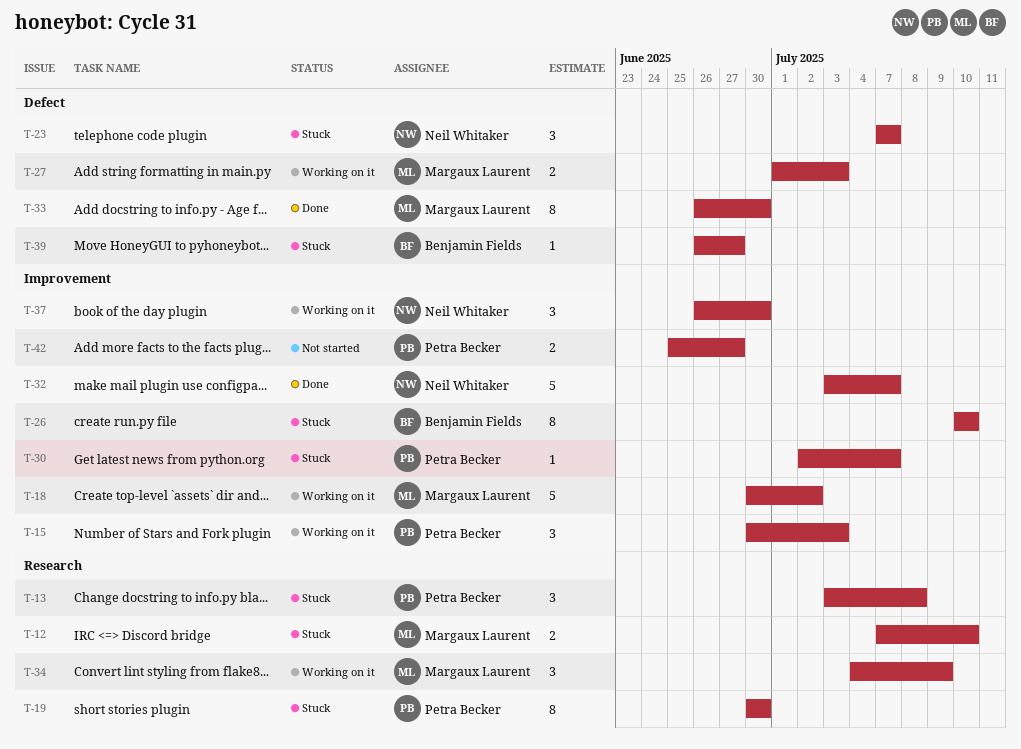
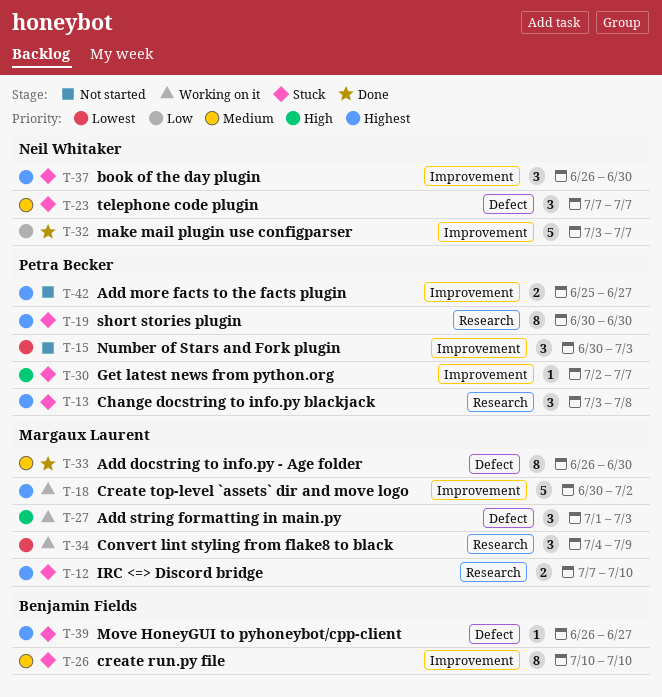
T-15, status: Working on it -> Not started
T-27, estimate: 2 -> 3
T-37, status: Working on it -> Stuck

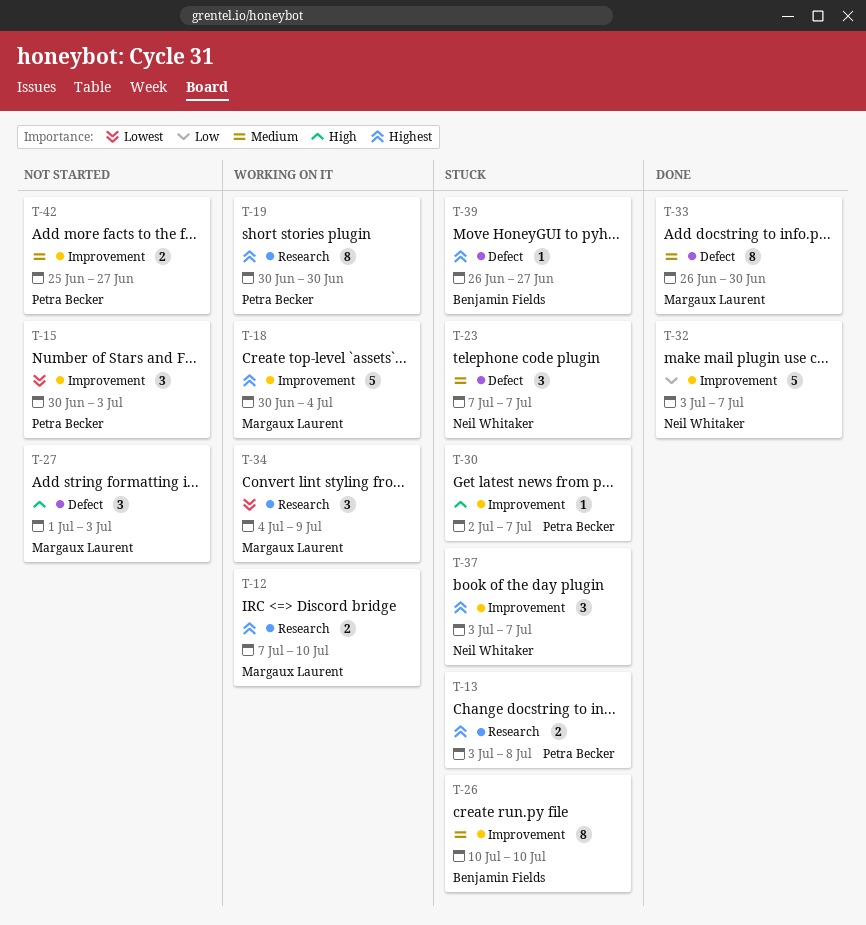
T-12, status: Stuck -> Working on it
T-13, estimate: 3 -> 2
T-18, due: Jul 2 -> Jul 4
T-19, status: Stuck -> Working on it
T-27, status: Working on it -> Not started
T-37, start: Jun 26 -> Jul 3
T-37, due: Jun 30 -> Jul 7
T-42, priority: Highest -> Medium

